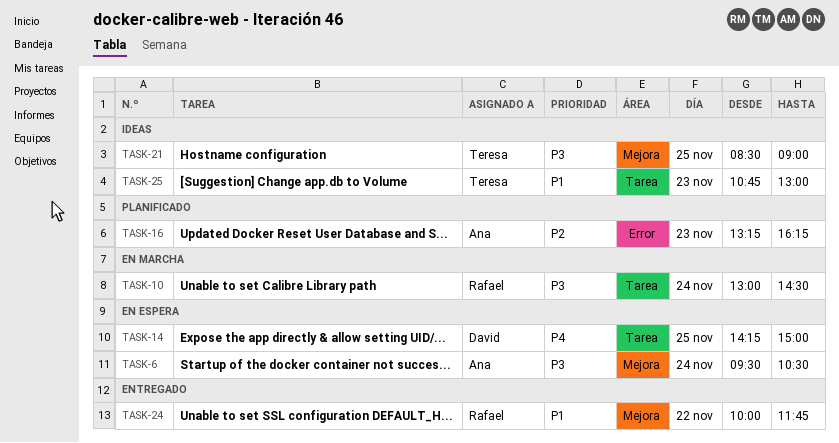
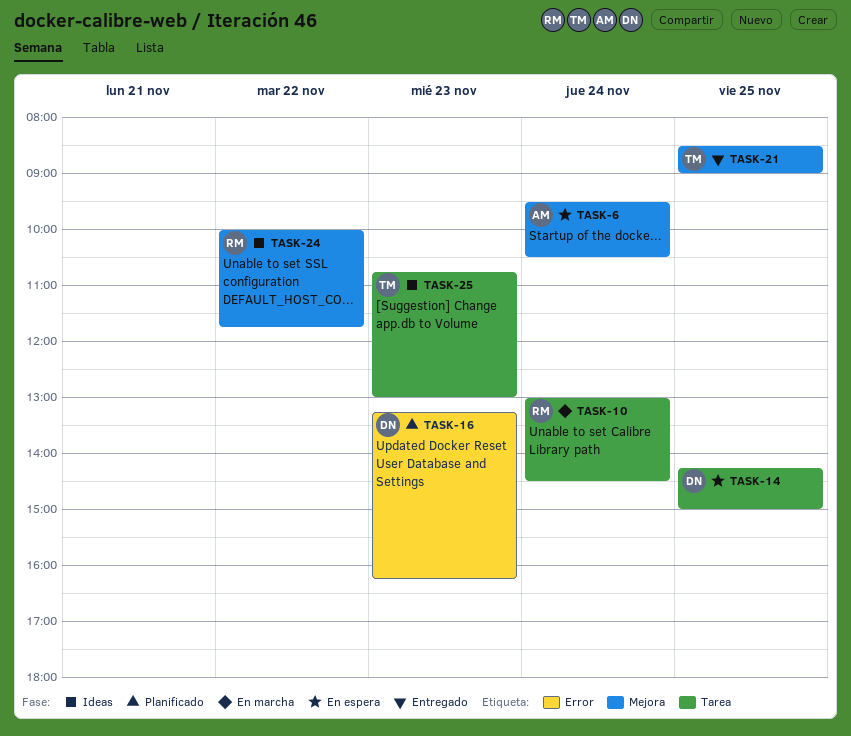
TASK-16, owner: Ana -> David
TASK-21, status: Ideas -> Entregado
TASK-24, status: Entregado -> Ideas

